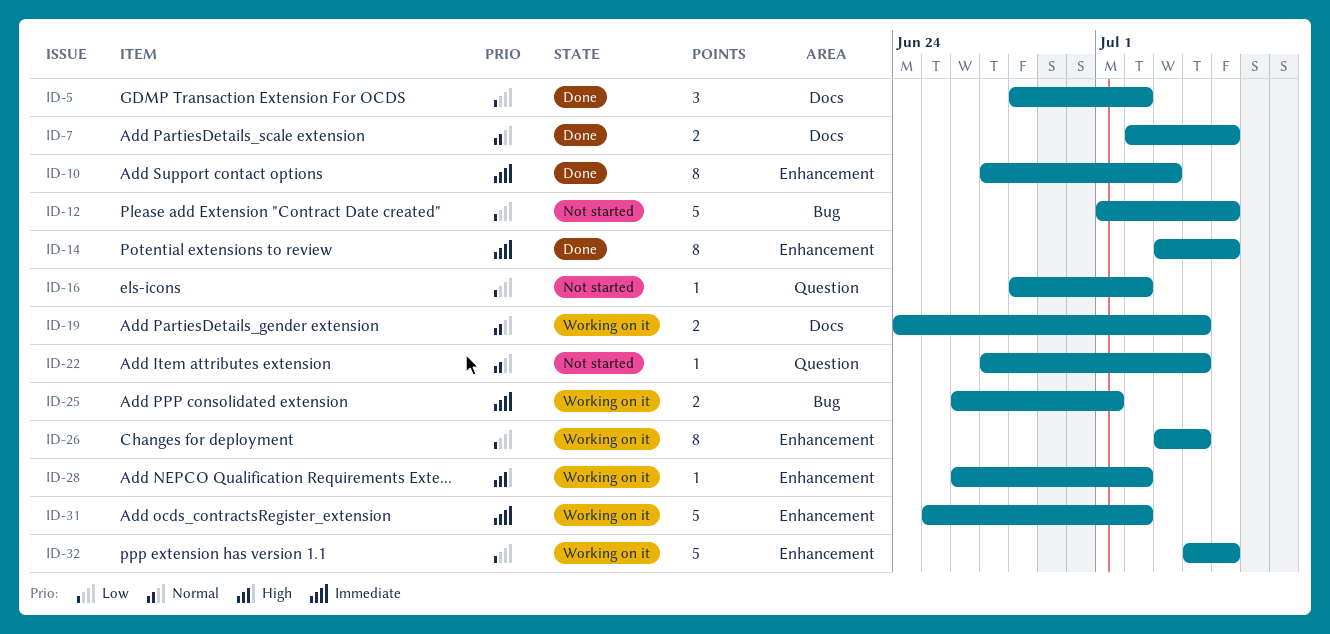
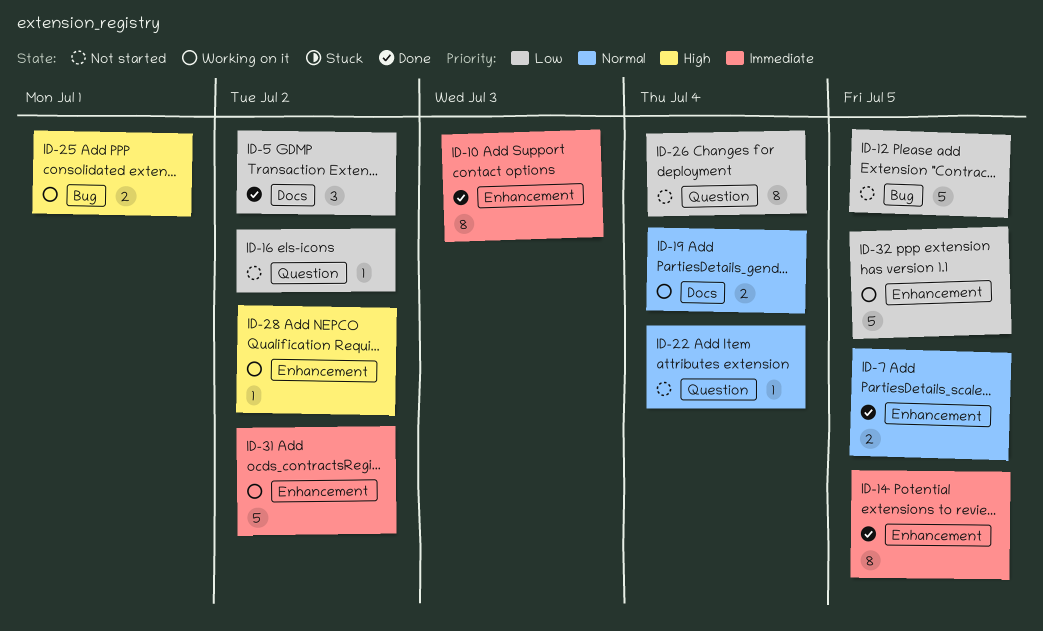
ID-7, label: Docs -> Enhancement
ID-25, priority: Immediate -> High
ID-26, status: Working on it -> Not started
ID-26, label: Enhancement -> Question

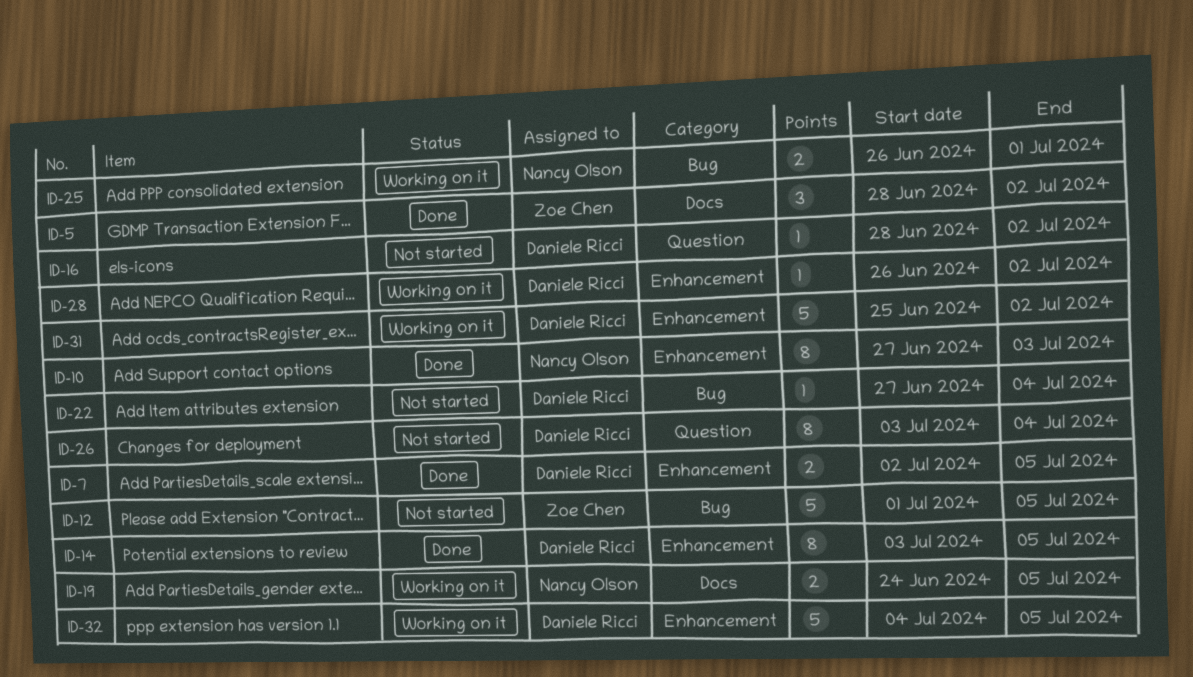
ID-19, due: Jul 4 -> Jul 5
ID-22, label: Question -> Bug

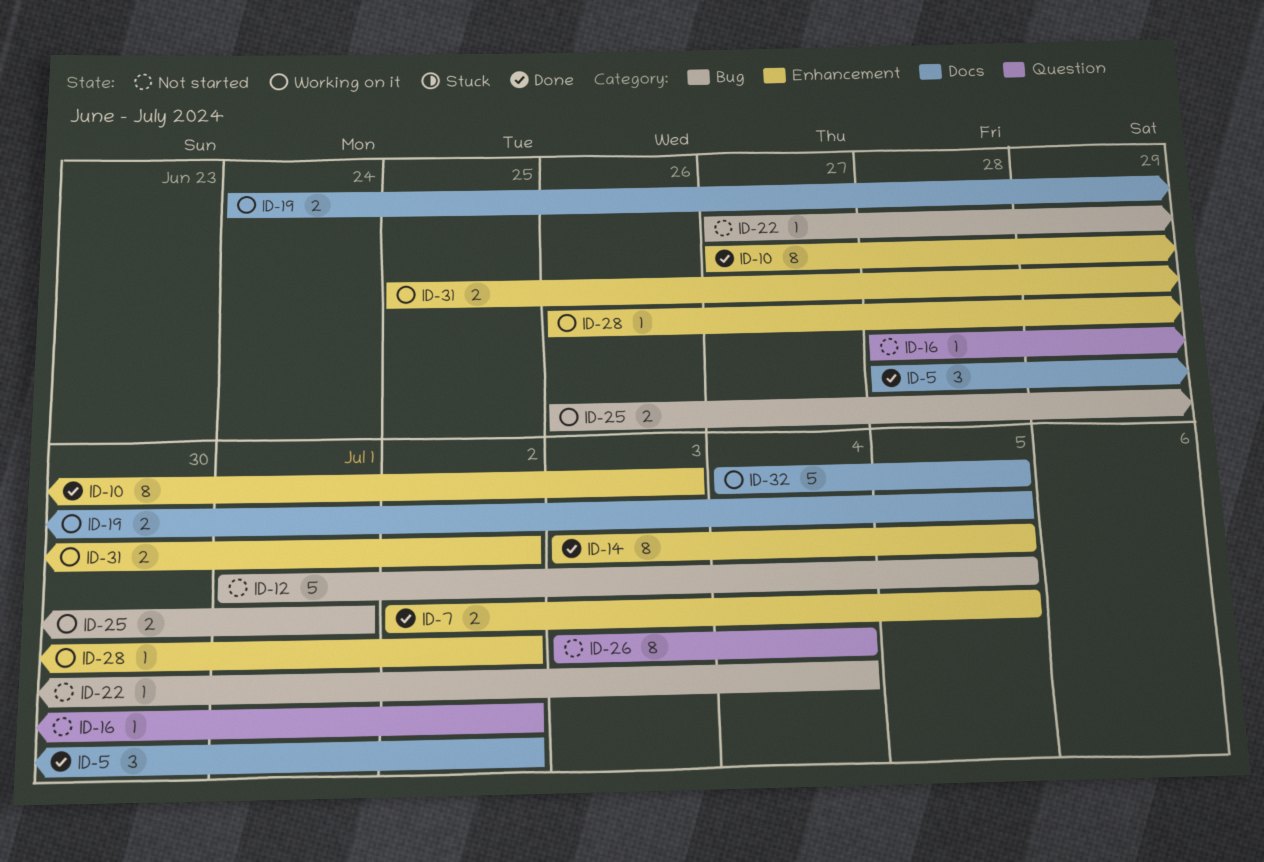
ID-31, estimate: 5 -> 2
ID-32, label: Enhancement -> Docs

